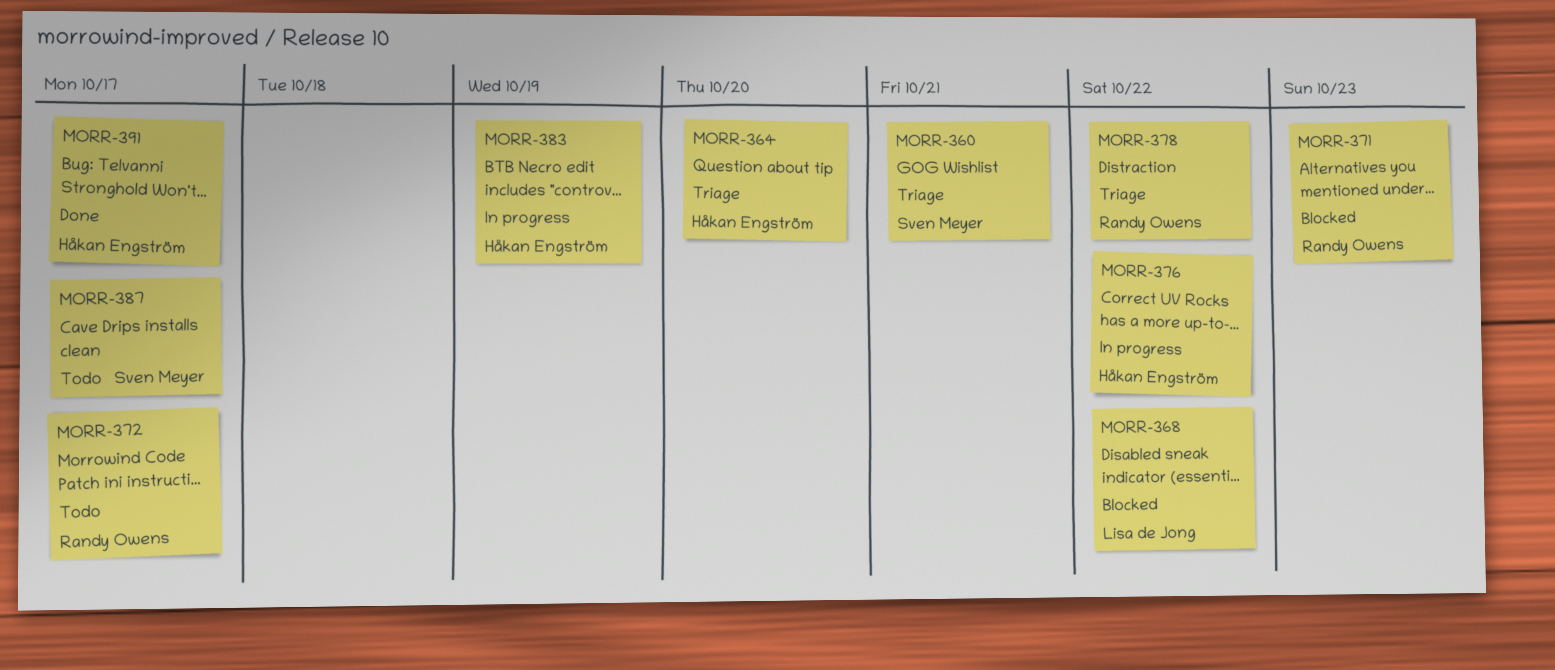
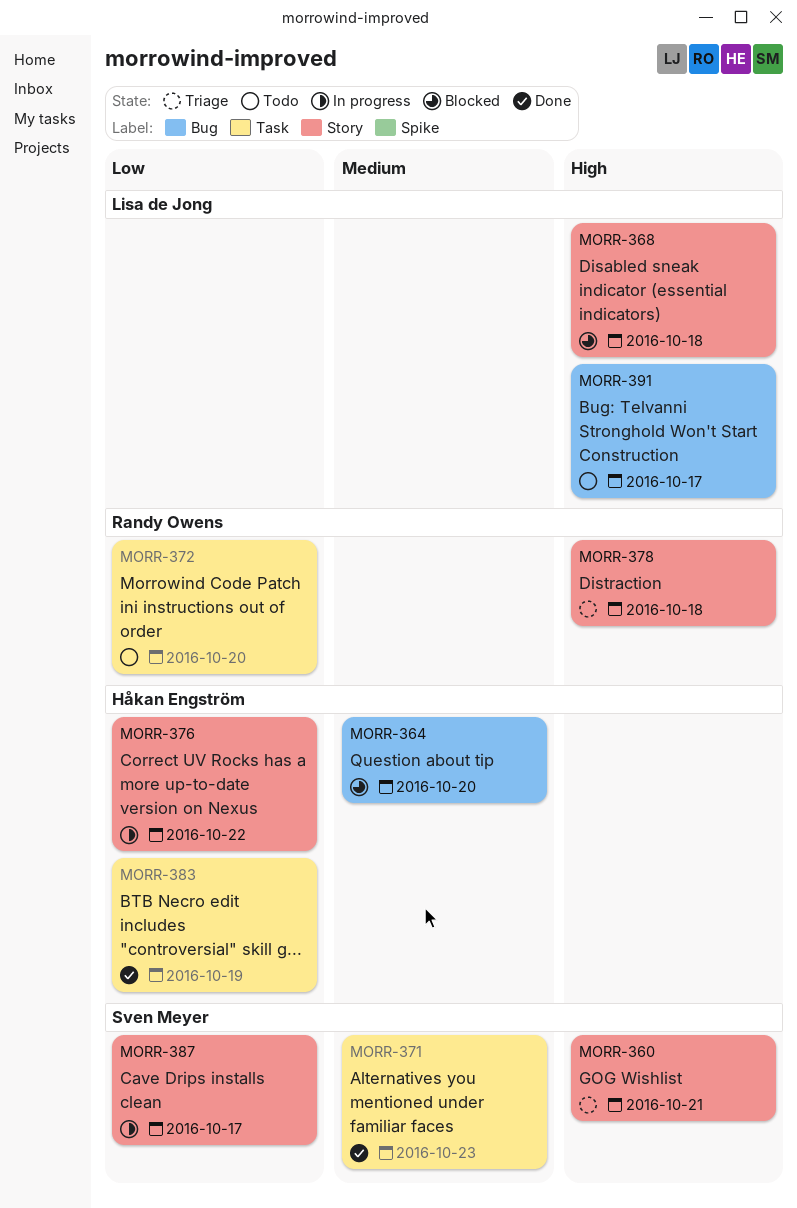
MORR-364, status: Triage -> Blocked
MORR-368, due: Oct 22 -> Oct 18
MORR-371, status: Blocked -> Done
MORR-371, owner: Randy Owens -> Sven Meyer
MORR-372, due: Oct 17 -> Oct 20
MORR-378, due: Oct 22 -> Oct 18
MORR-383, status: In progress -> Done
MORR-387, status: Todo -> In progress
MORR-391, status: Done -> Todo
MORR-391, owner: Håkan Engström -> Lisa de Jong

